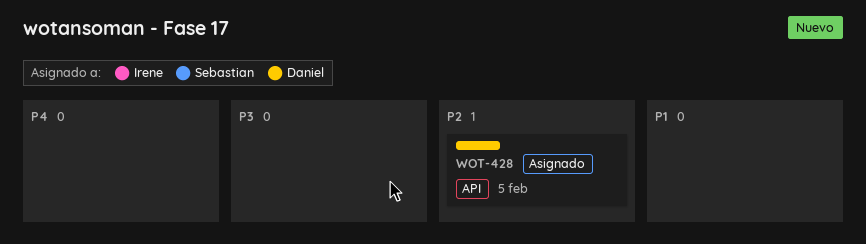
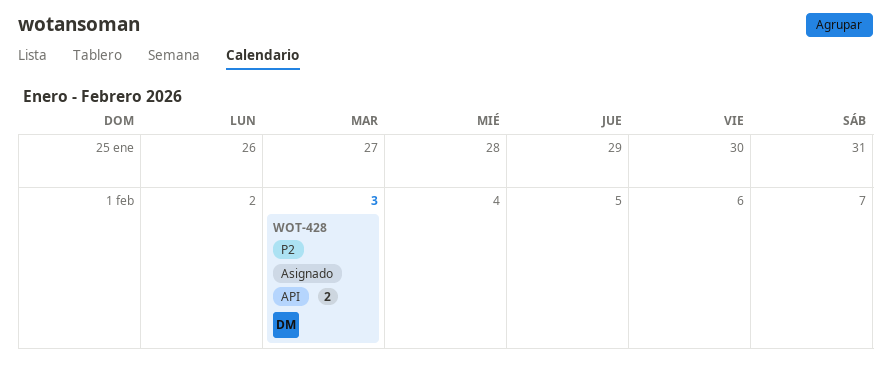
WOT-428, due: Feb 5 -> Feb 3

